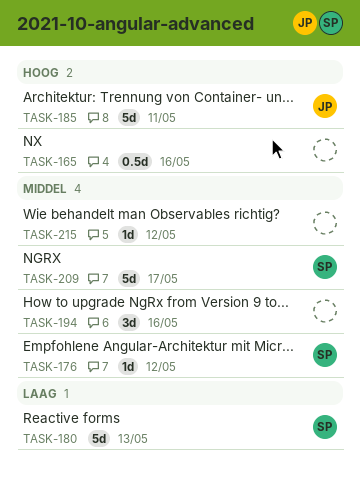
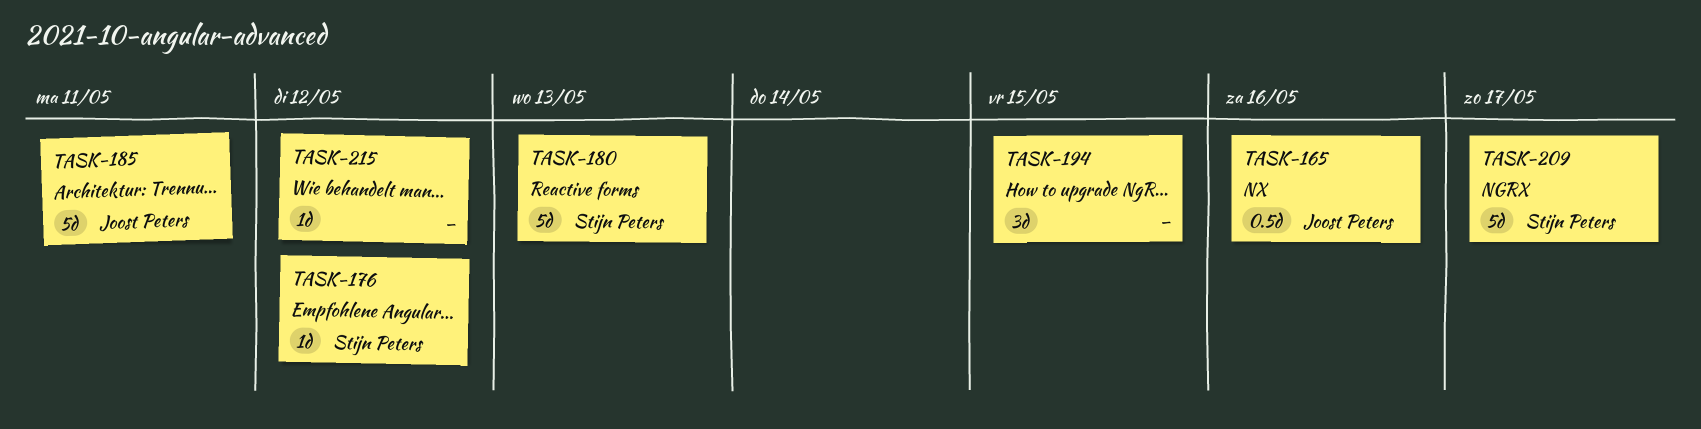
TASK-165, owner: none -> Joost Peters
TASK-194, due: May 16 -> May 15

